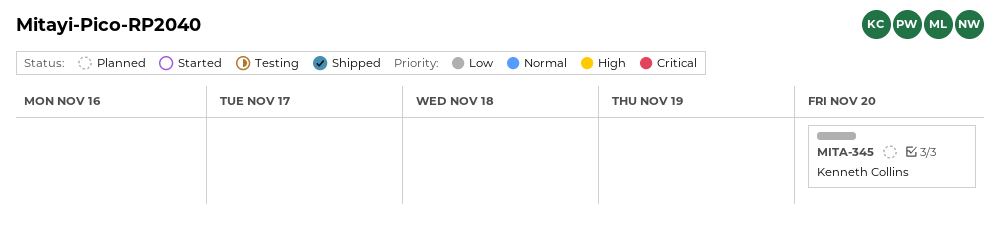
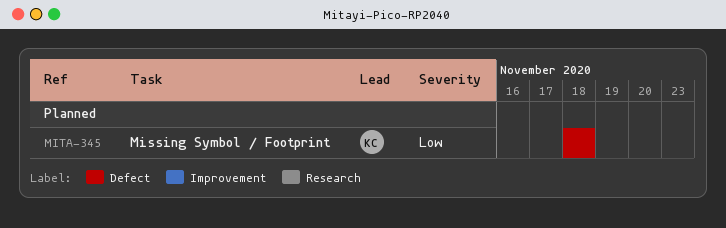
MITA-345, due: Nov 20 -> Nov 18

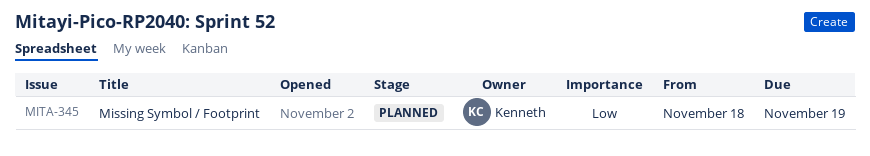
MITA-345, due: Nov 18 -> Nov 19

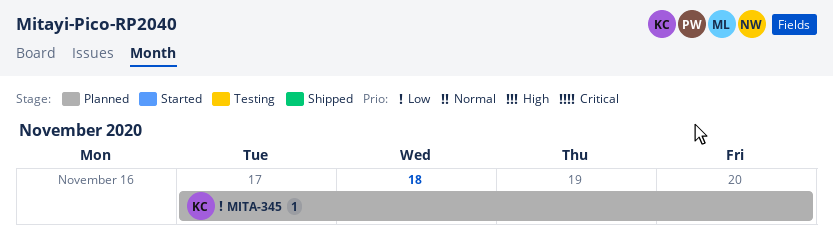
MITA-345, start: Nov 18 -> Nov 17
MITA-345, due: Nov 19 -> Nov 20

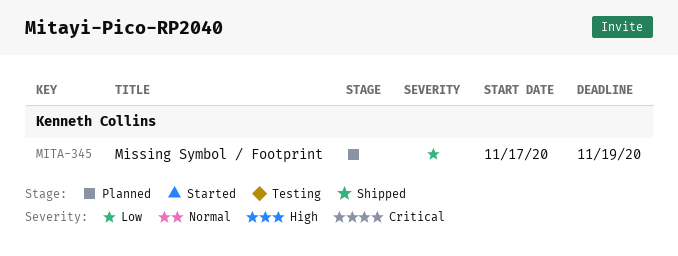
MITA-345, due: Nov 20 -> Nov 19

